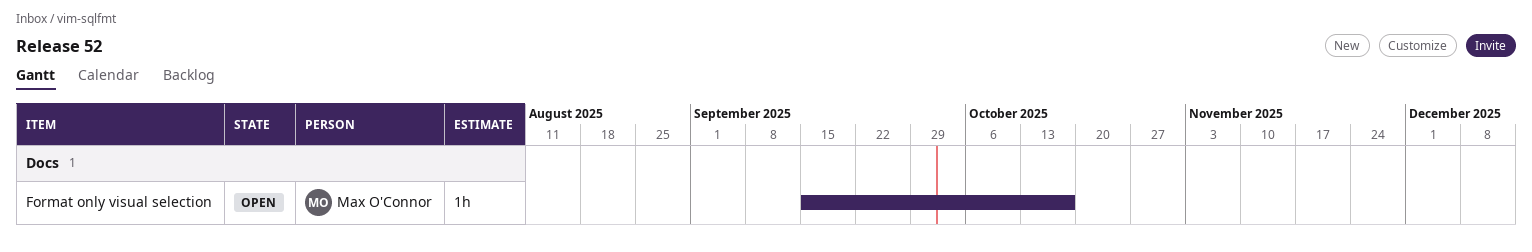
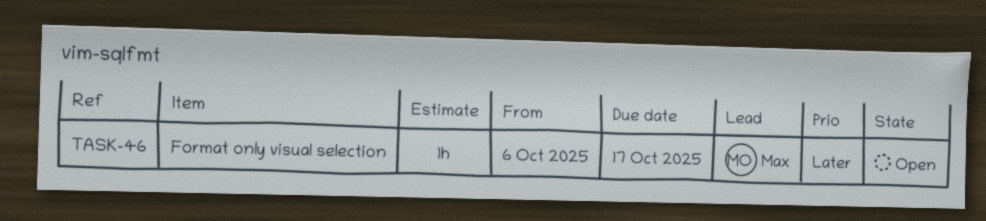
Format only visual selection, start: Sep 15 -> Oct 6

